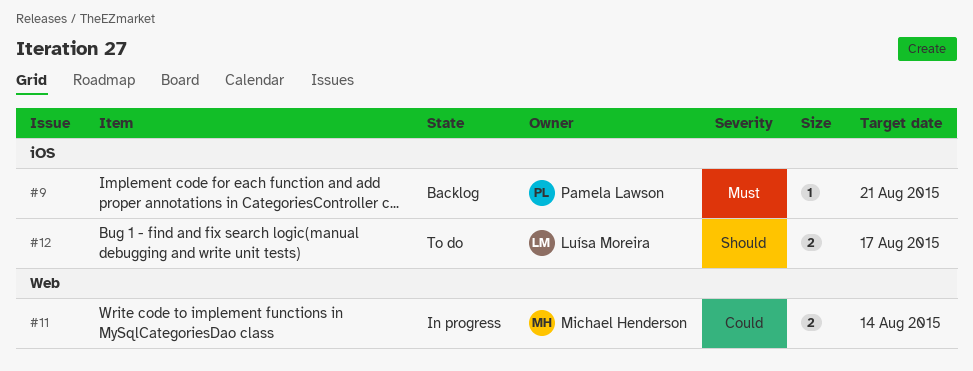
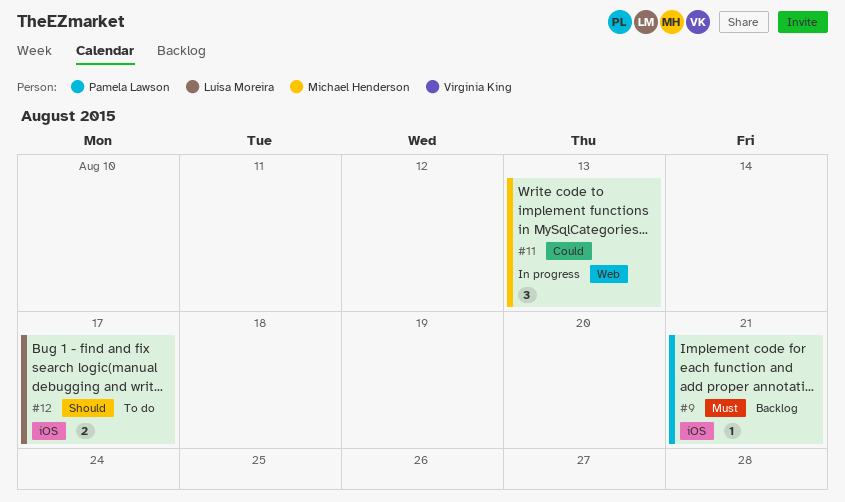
#11, estimate: 2 -> 3
#11, due: Aug 14 -> Aug 13

